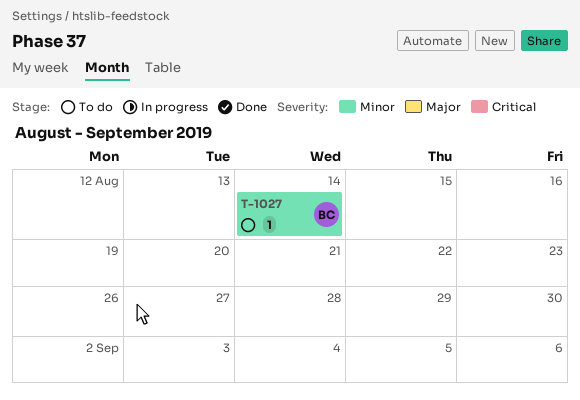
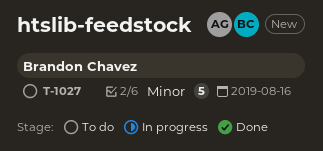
T-1027, estimate: 1 -> 5
T-1027, due: Aug 14 -> Aug 16

